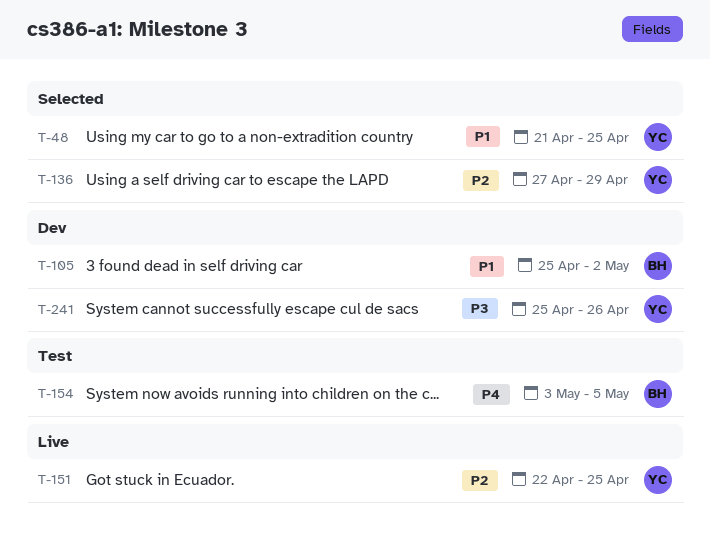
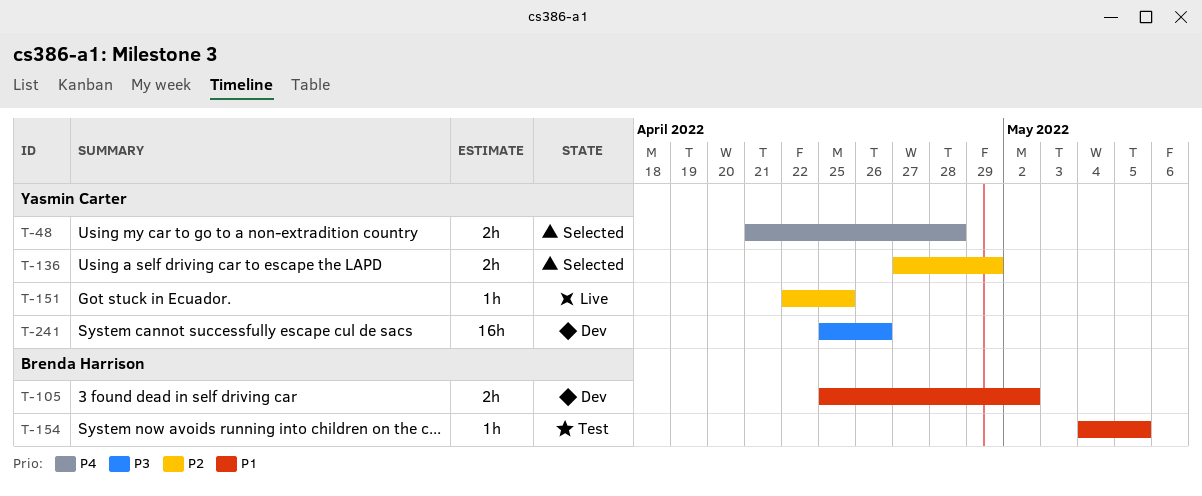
T-48, priority: P1 -> P4
T-48, due: Apr 25 -> Apr 28
T-154, priority: P4 -> P1
T-154, start: May 3 -> May 4

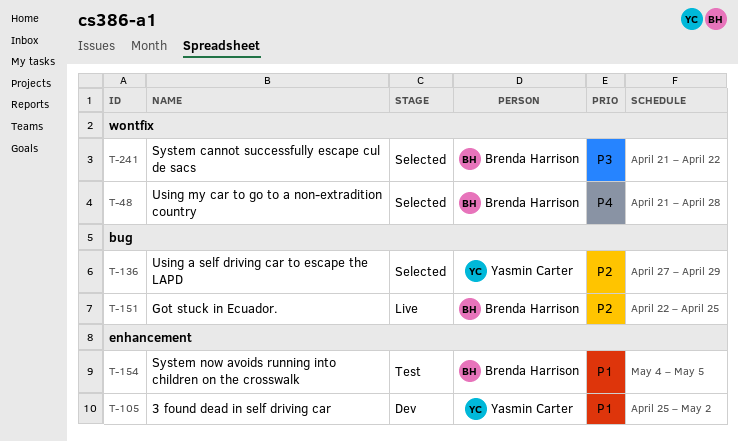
T-48, owner: Yasmin Carter -> Brenda Harrison
T-105, owner: Brenda Harrison -> Yasmin Carter
T-151, owner: Yasmin Carter -> Brenda Harrison
T-241, status: Dev -> Selected
T-241, owner: Yasmin Carter -> Brenda Harrison
T-241, start: Apr 25 -> Apr 21
T-241, due: Apr 26 -> Apr 22

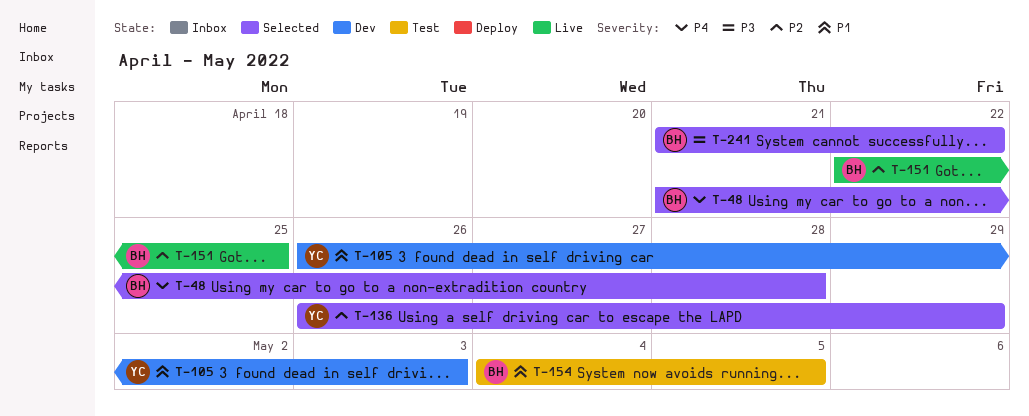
T-105, start: Apr 25 -> Apr 26
T-105, due: May 2 -> May 3
T-136, start: Apr 27 -> Apr 26

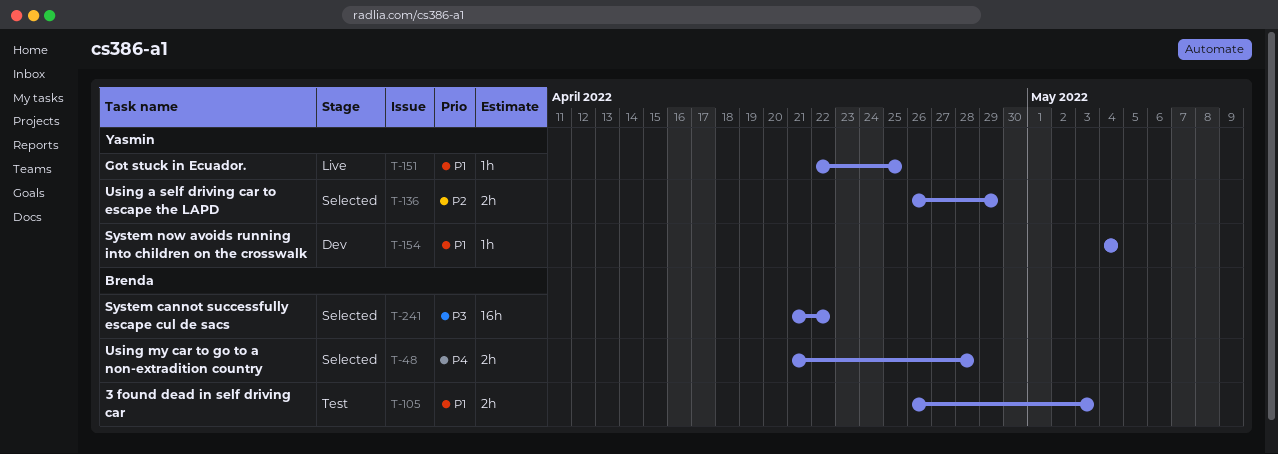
T-105, status: Dev -> Test
T-105, owner: Yasmin -> Brenda
T-151, owner: Brenda -> Yasmin
T-151, priority: P2 -> P1
T-154, status: Test -> Dev
T-154, owner: Brenda -> Yasmin
T-154, due: May 5 -> May 4

